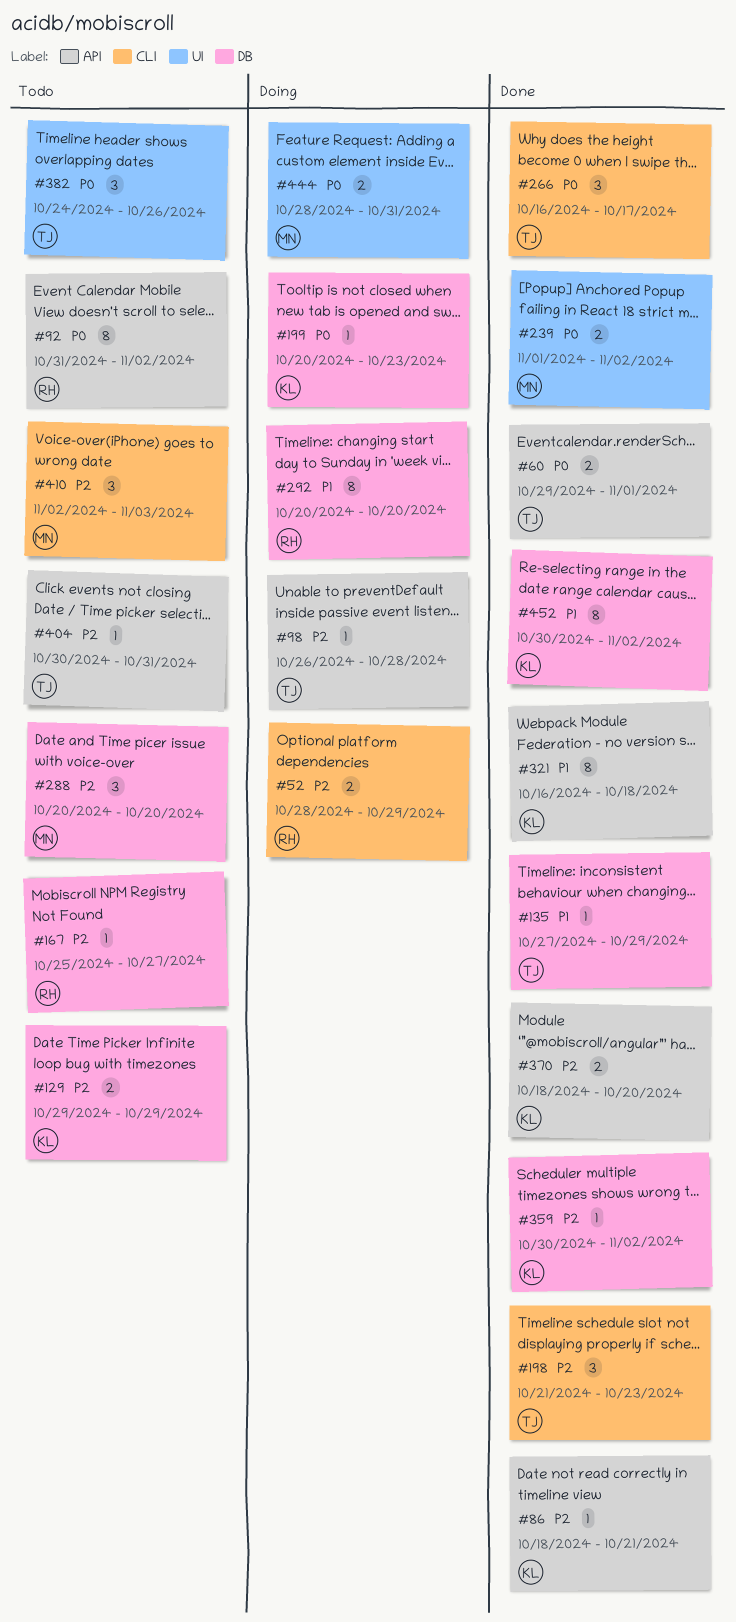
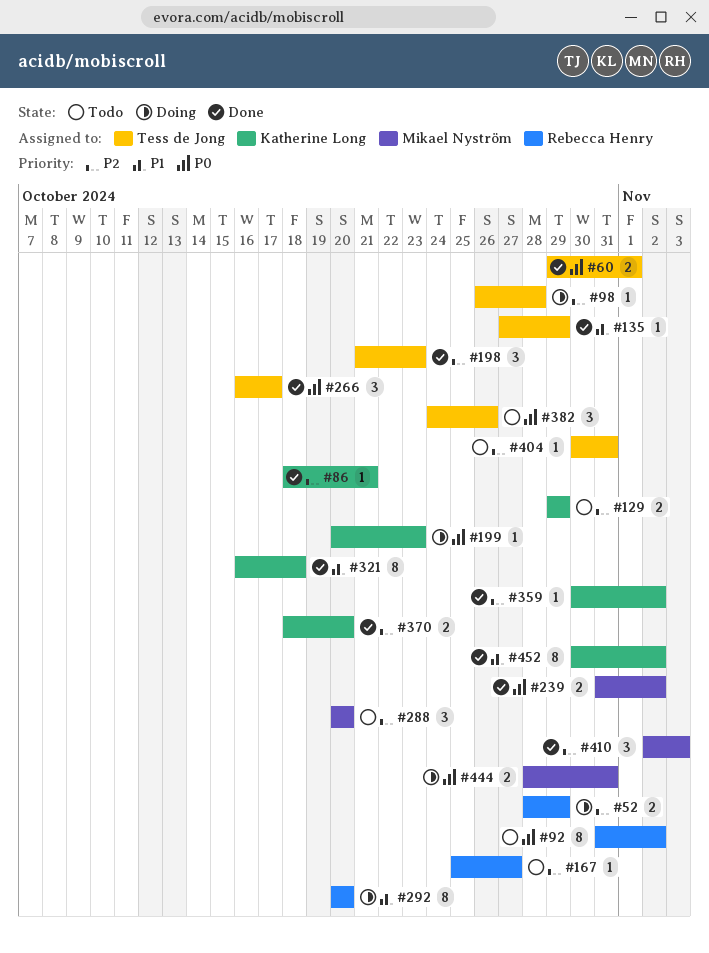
#239, start: Nov 1 -> Oct 31
#410, status: Todo -> Done

